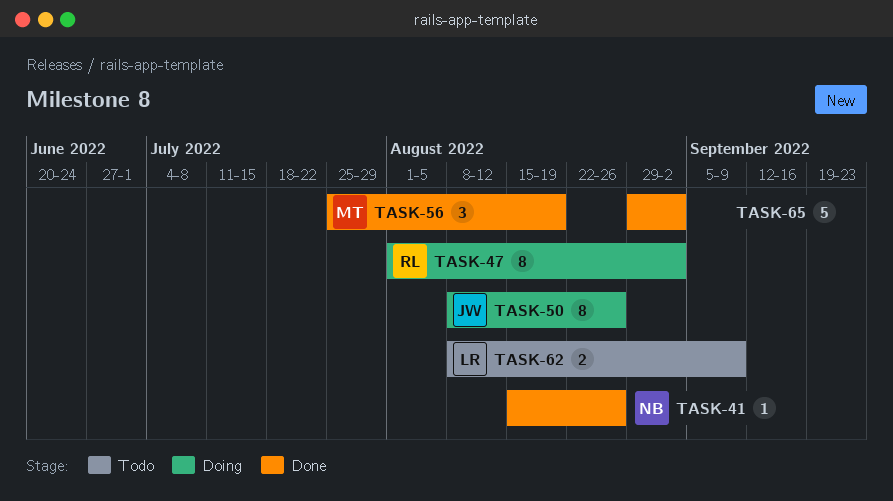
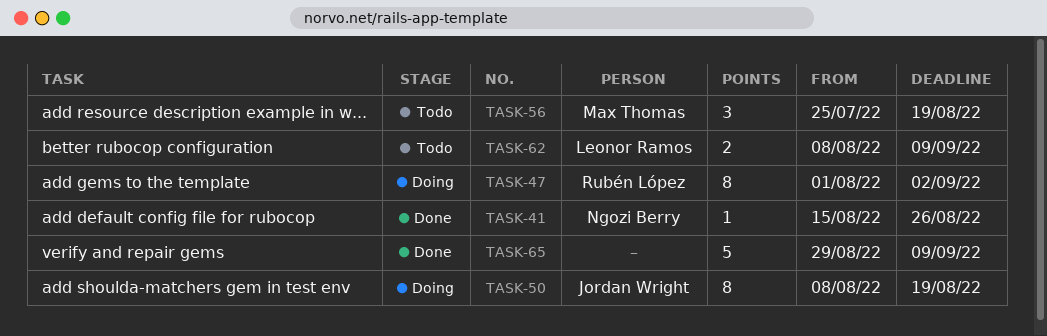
TASK-50, due: Aug 26 -> Aug 19
TASK-56, status: Done -> Todo
TASK-65, due: Sep 2 -> Sep 9

